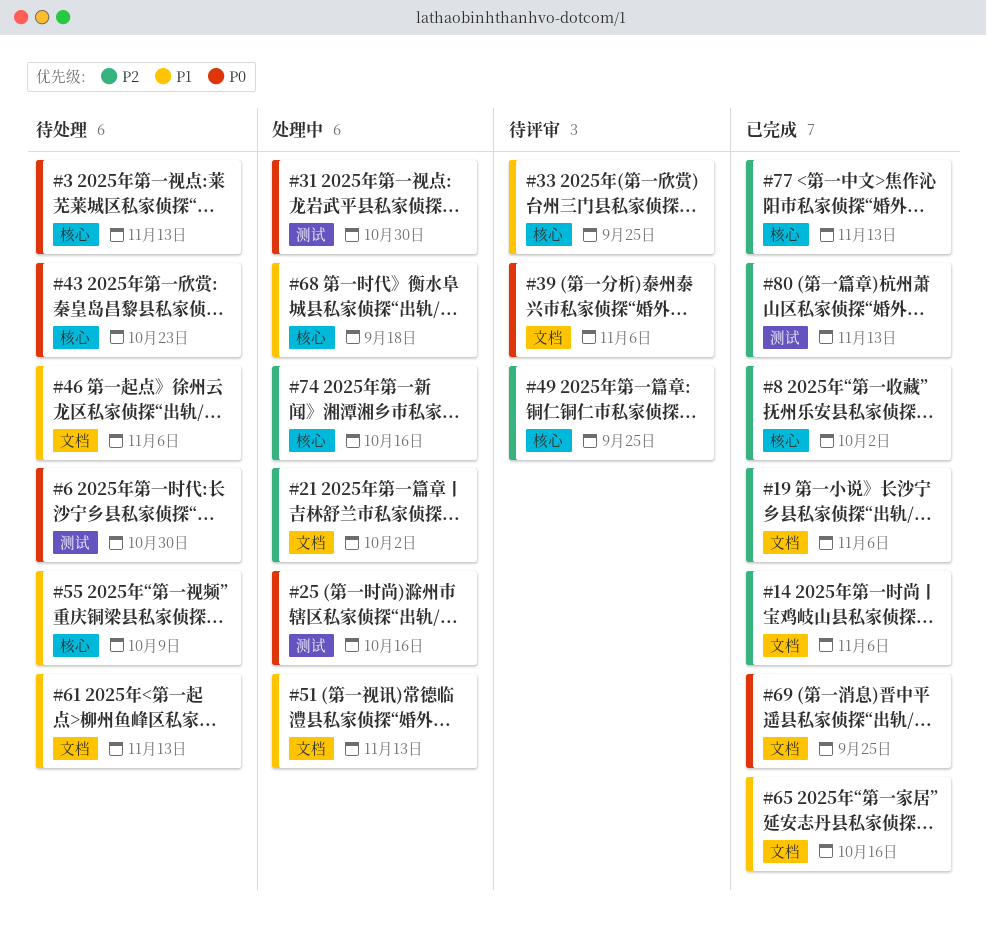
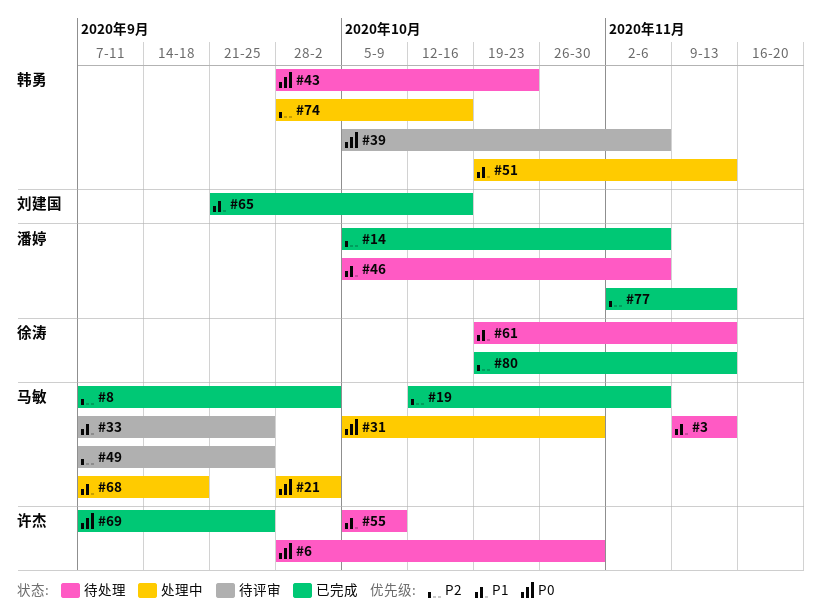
#3, priority: P0 -> P1
#21, priority: P2 -> P0
#25: present -> none

